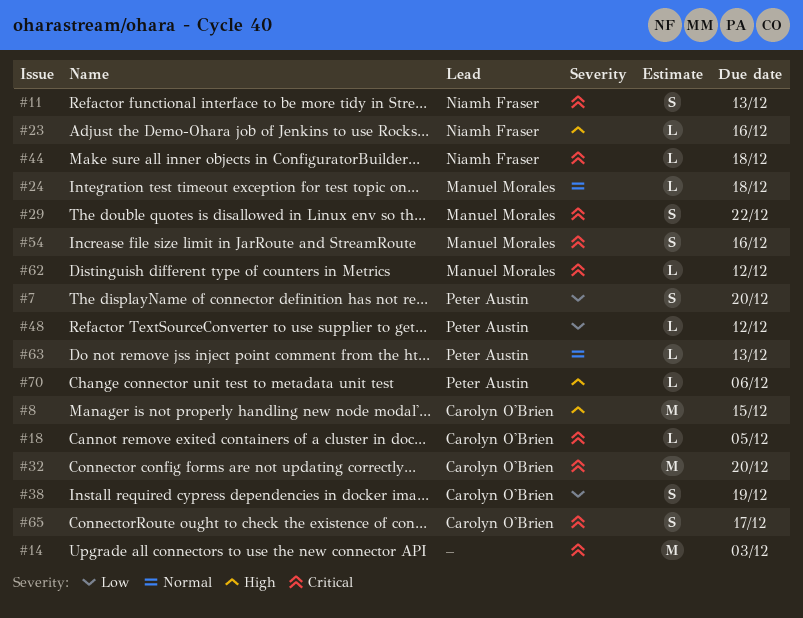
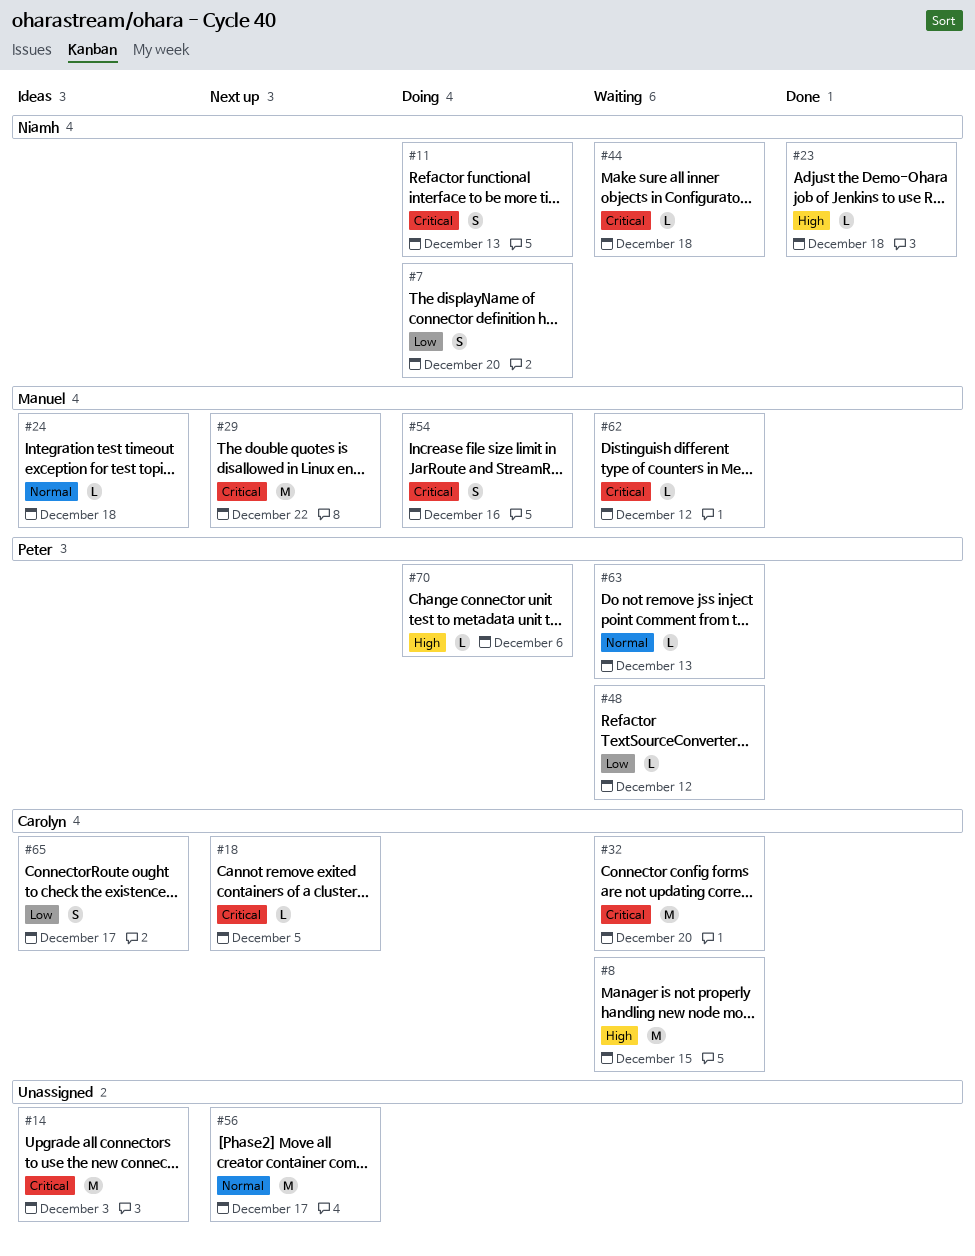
#7, owner: Peter Austin -> Niamh Fraser
#23, due: Dec 16 -> Dec 18
#29, estimate: S -> M
#38: present -> none
#56: none -> present
#65, priority: Critical -> Low

